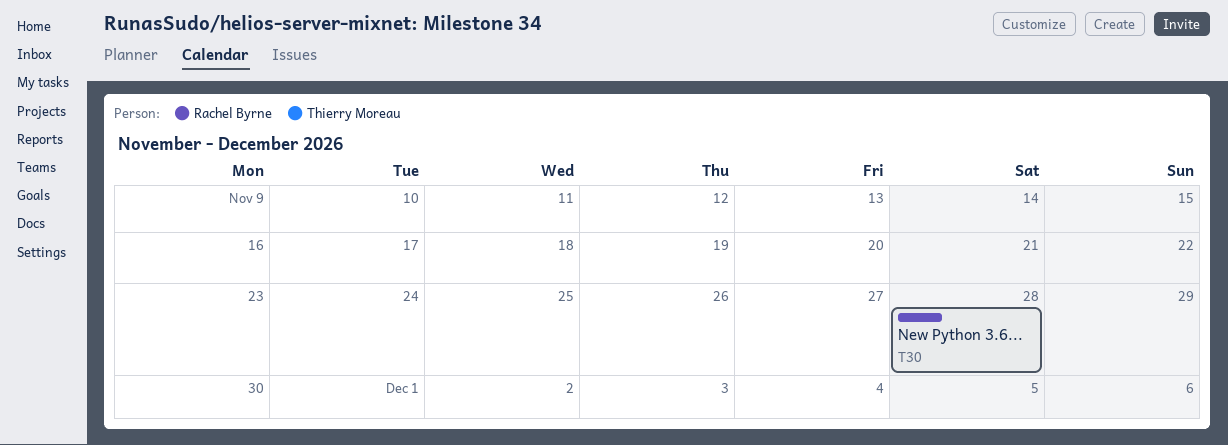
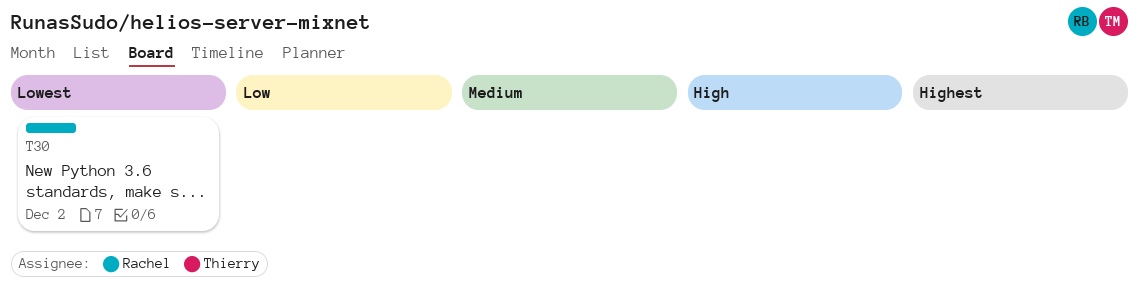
T30, due: Nov 28 -> Dec 2

